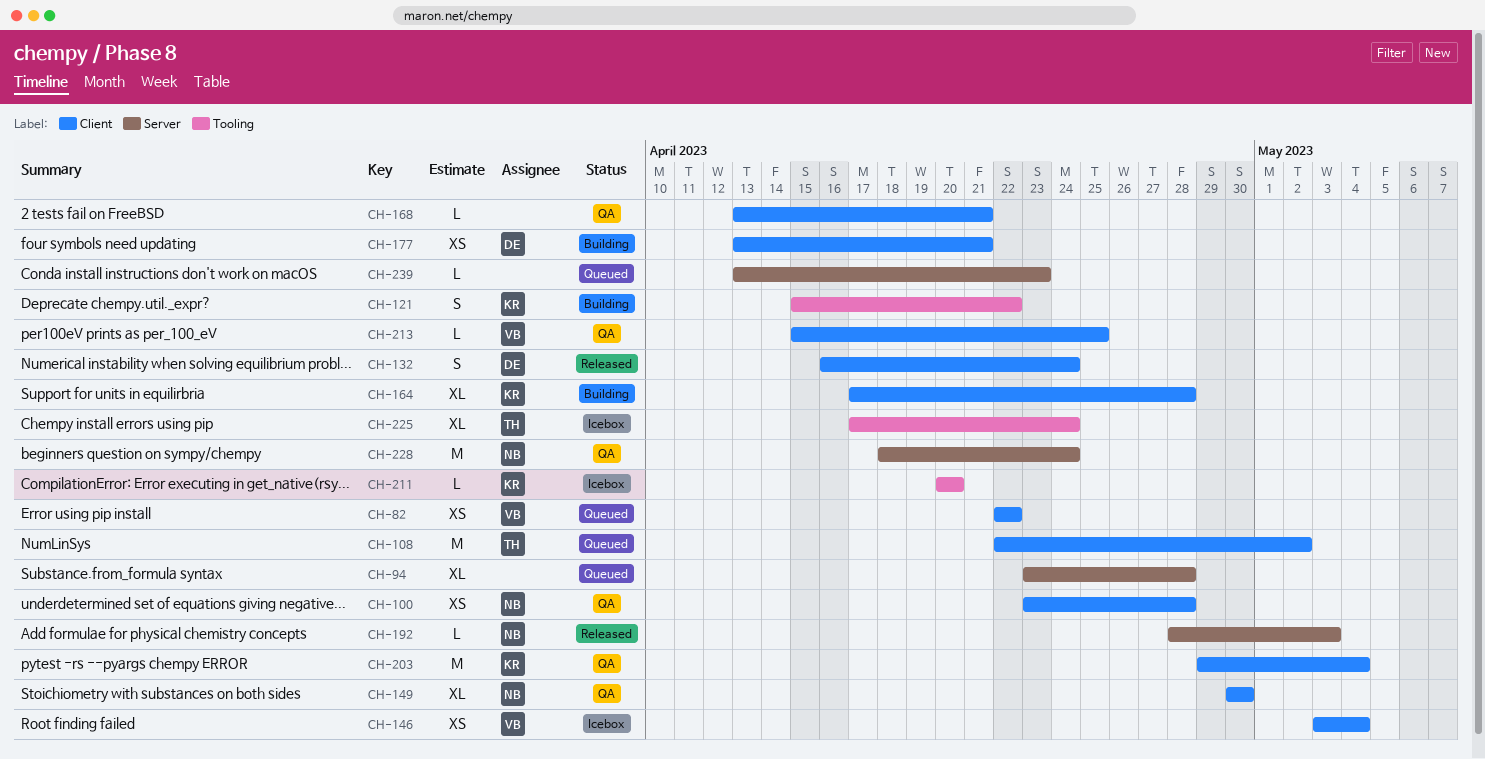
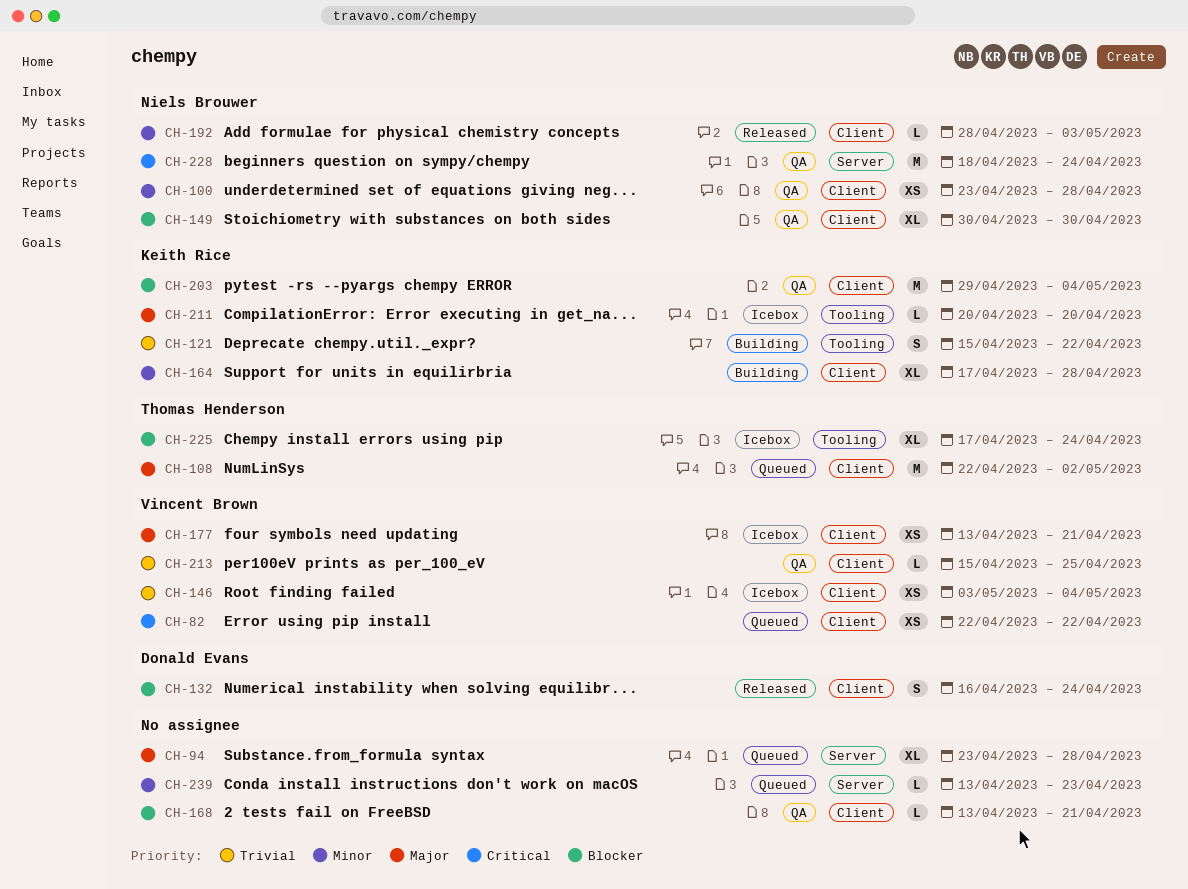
CH-177, status: Building -> Icebox
CH-177, owner: Donald Evans -> Vincent Brown
CH-192, label: Server -> Client

